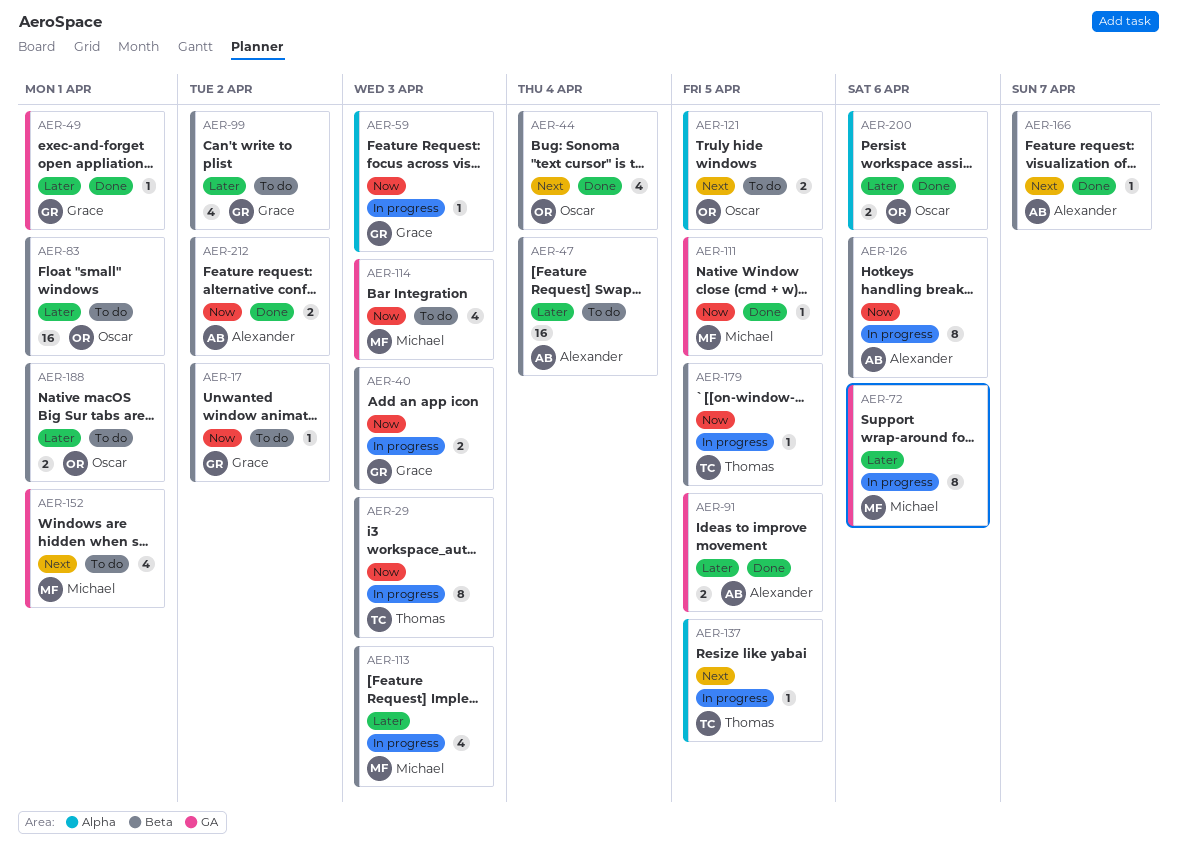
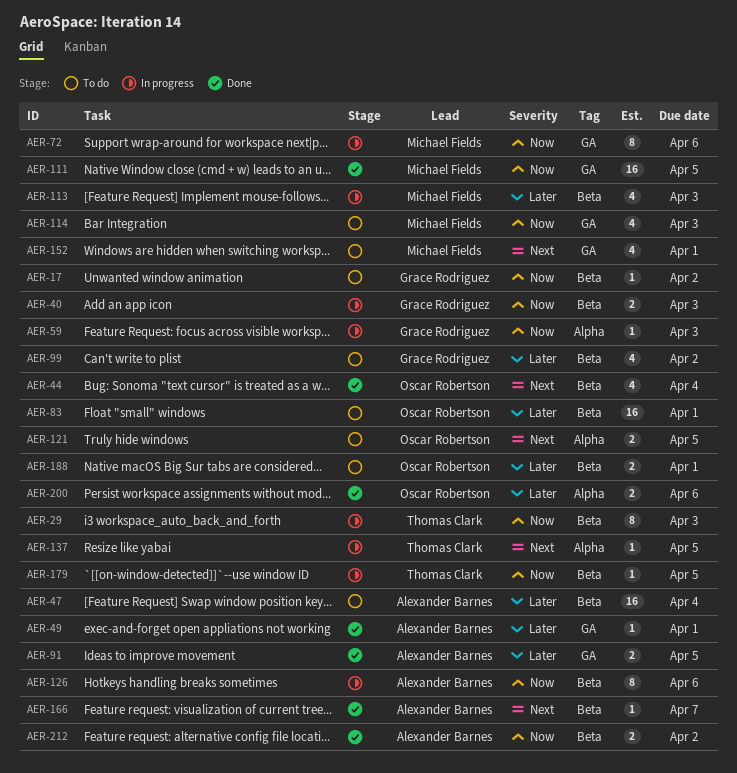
AER-49, owner: Grace Rodriguez -> Alexander Barnes
AER-72, priority: Later -> Now
AER-111, estimate: 1 -> 16

